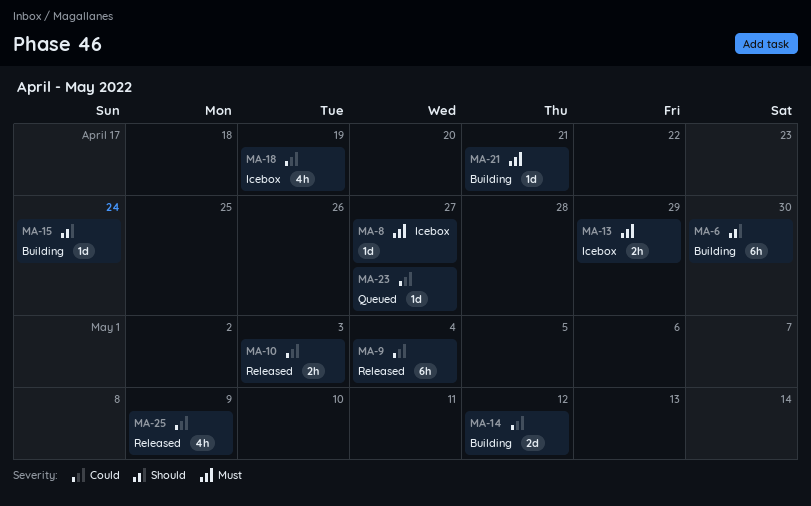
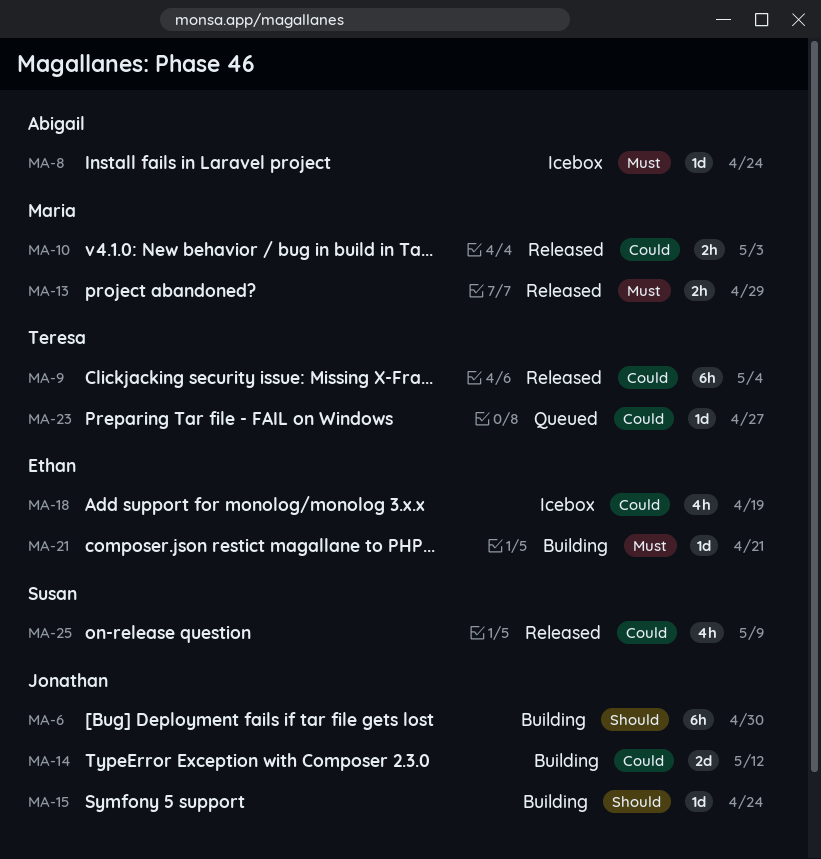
MA-8, due: Apr 27 -> Apr 24
MA-13, status: Icebox -> Released

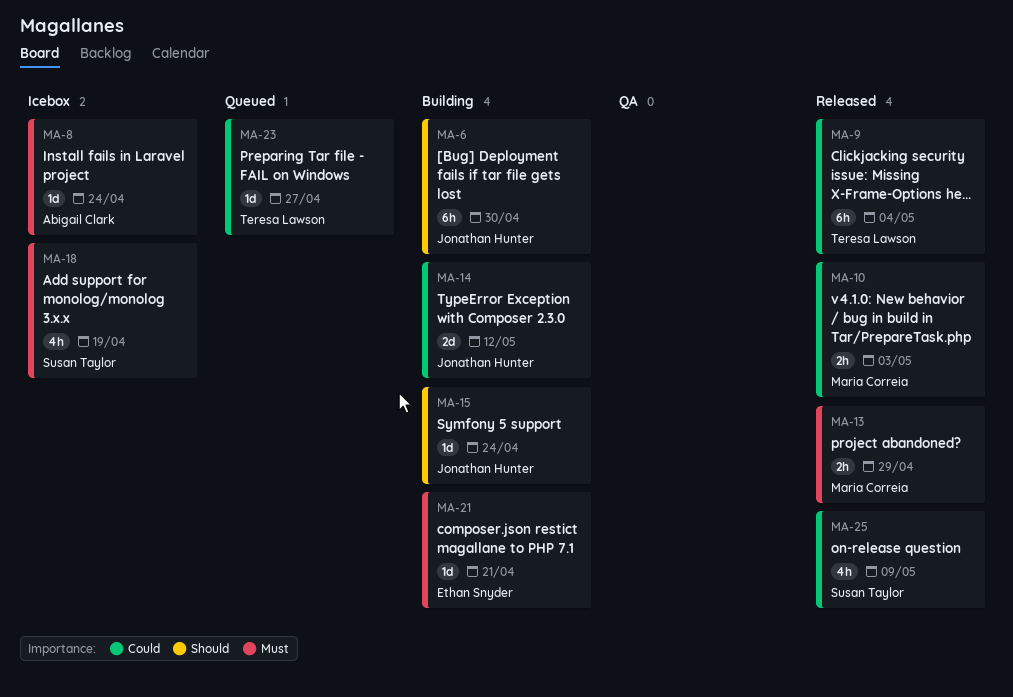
MA-18, owner: Ethan Snyder -> Susan Taylor
MA-18, priority: Could -> Must

